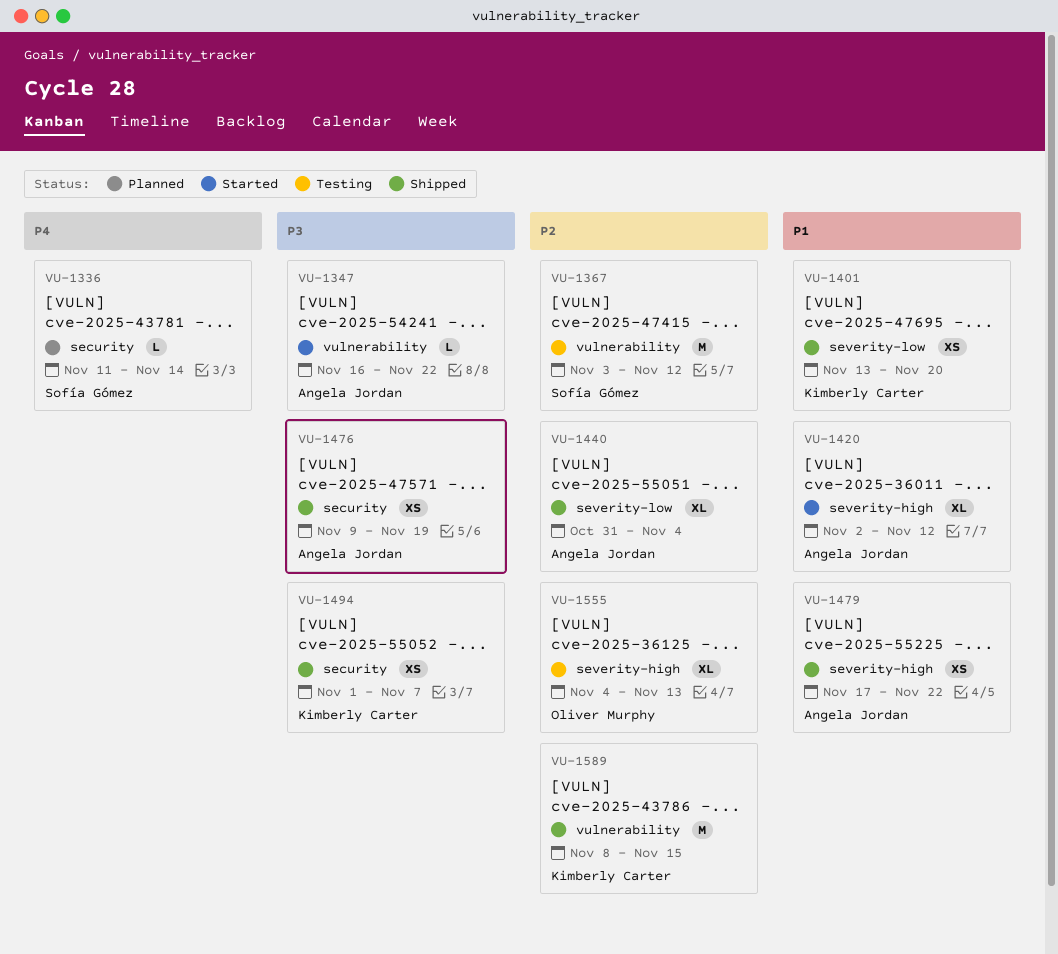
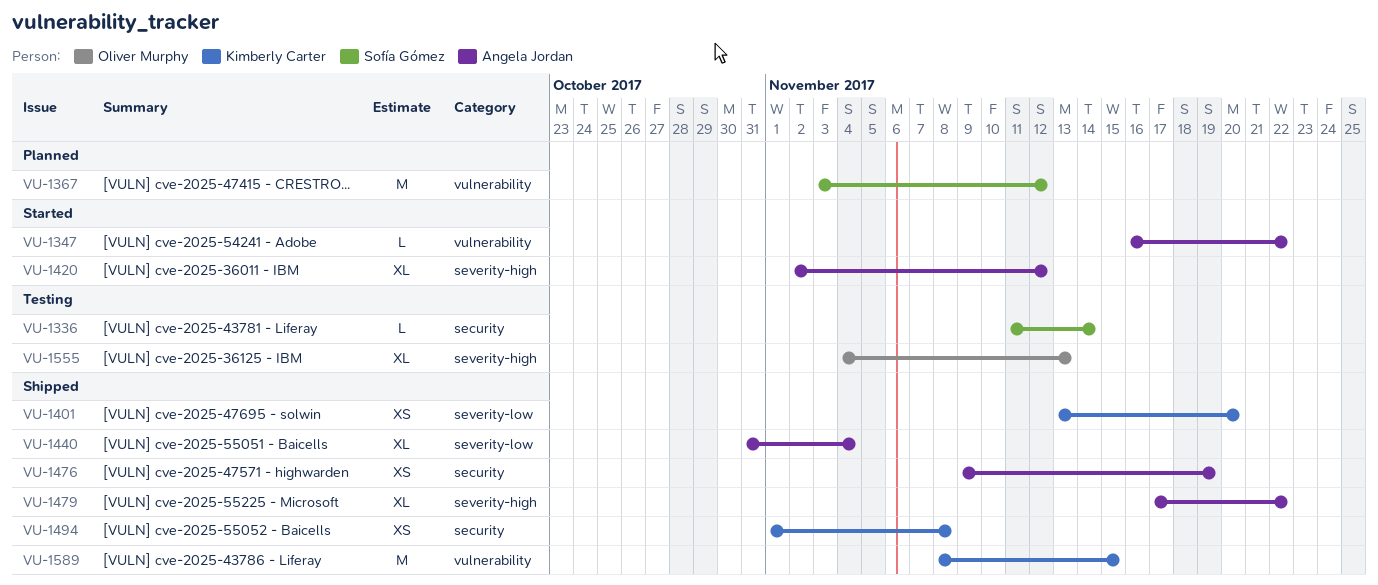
VU-1336, status: Planned -> Testing
VU-1367, status: Testing -> Planned
VU-1479, estimate: XS -> XL
VU-1494, due: Nov 7 -> Nov 8

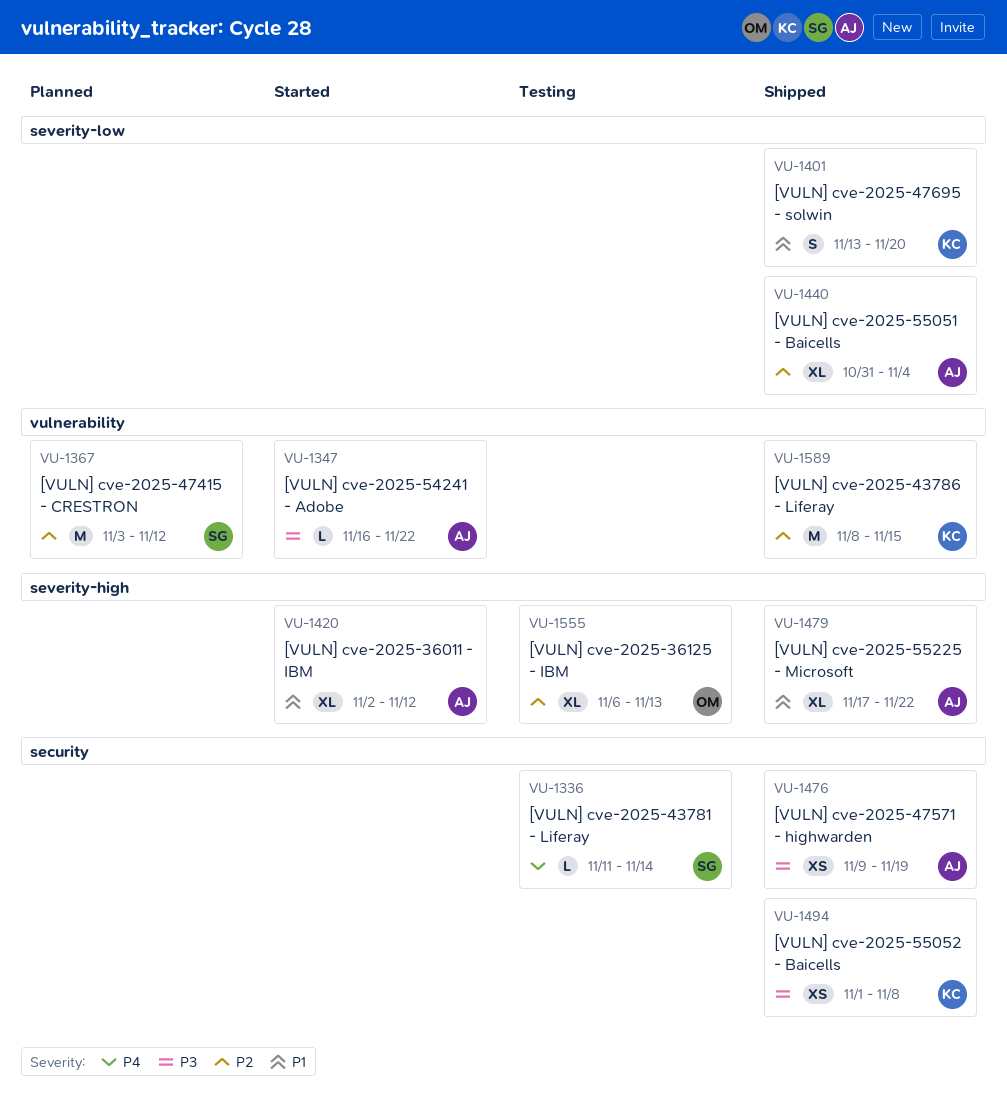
VU-1401, estimate: XS -> S
VU-1555, start: Nov 4 -> Nov 6

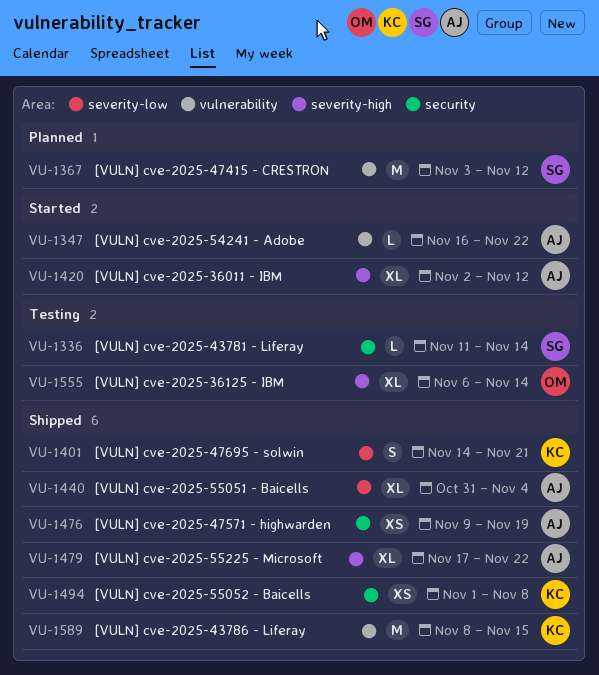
VU-1401, start: Nov 13 -> Nov 14
VU-1401, due: Nov 20 -> Nov 21
VU-1555, due: Nov 13 -> Nov 14

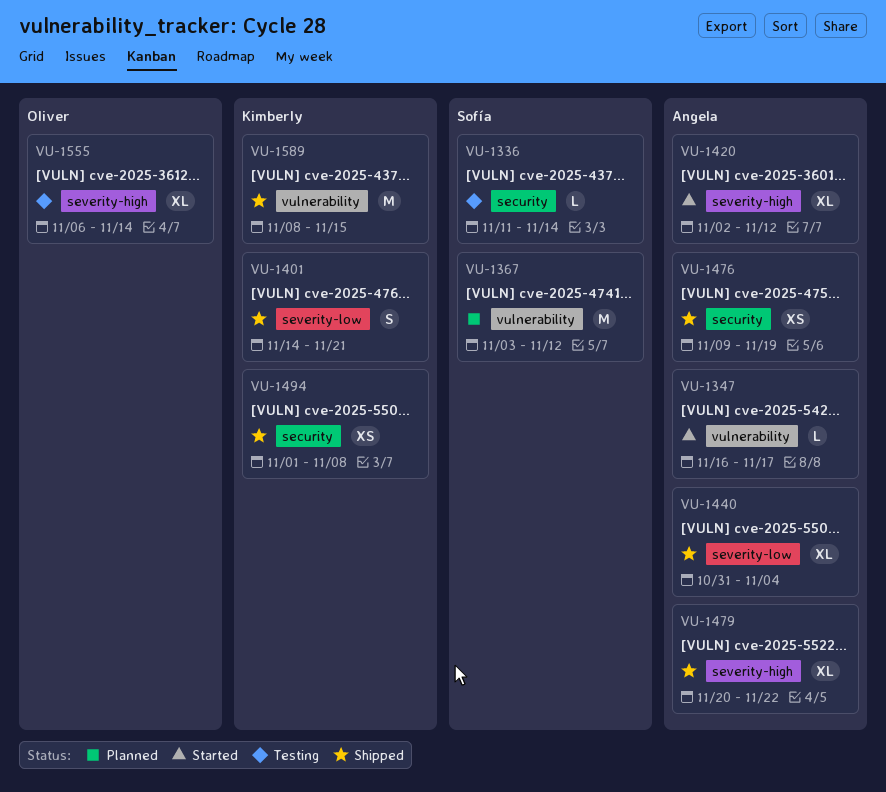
VU-1347, due: Nov 22 -> Nov 17
VU-1479, start: Nov 17 -> Nov 20

